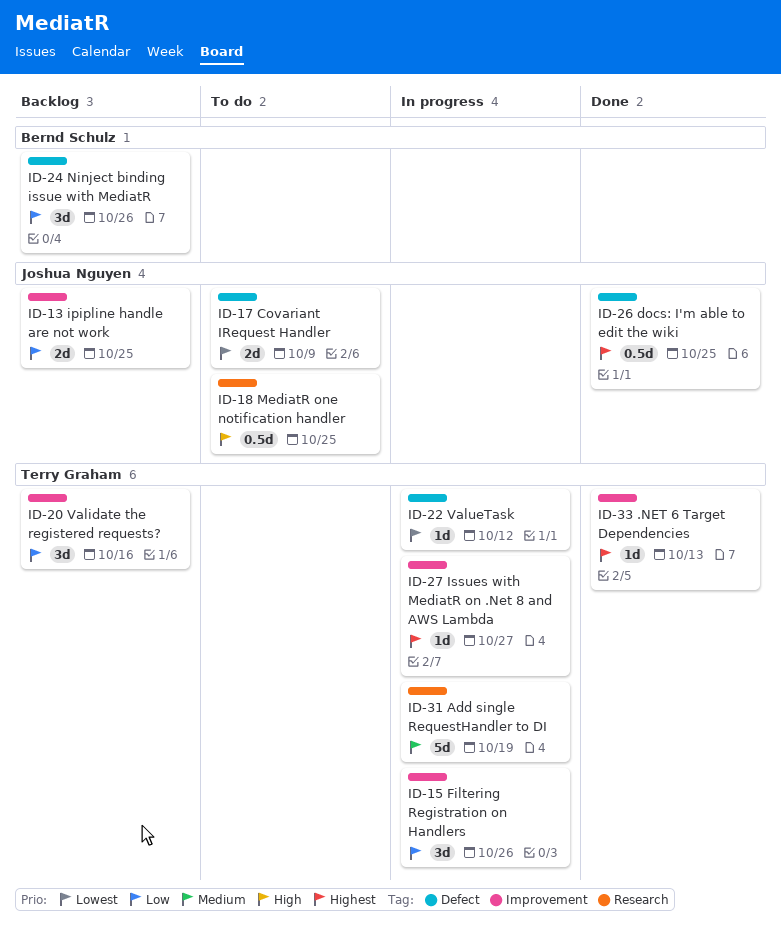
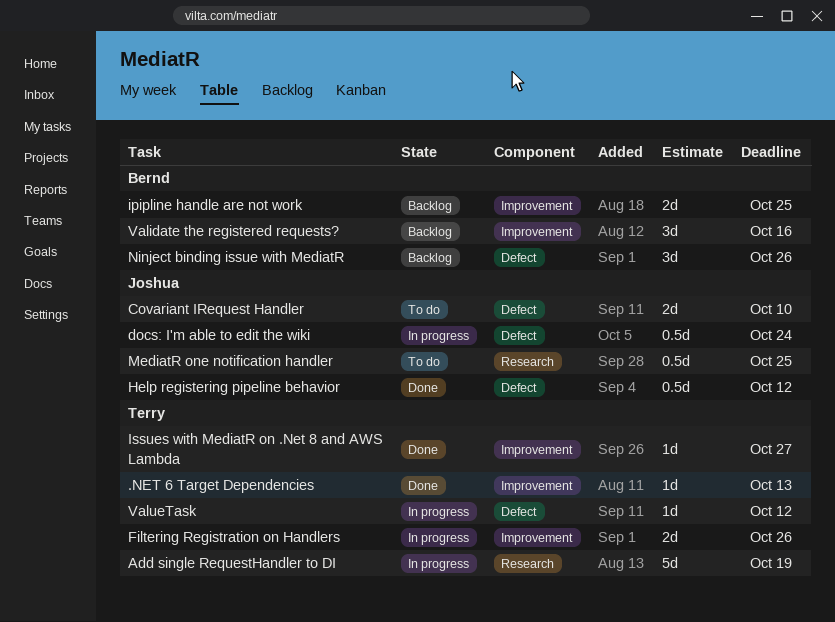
Covariant IRequest Handler, due: Oct 9 -> Oct 10
docs: I'm able to edit the wiki, status: Done -> In progress
docs: I'm able to edit the wiki, due: Oct 25 -> Oct 24
Filtering Registration on Handlers, estimate: 3d -> 2d
Help registering pipeline behavior: none -> present
ipipline handle are not work, owner: Joshua Nguyen -> Bernd Schulz
Issues with MediatR on .Net 8 and AWS Lambda, status: In progress -> Done
Validate the registered requests?, owner: Terry Graham -> Bernd Schulz

